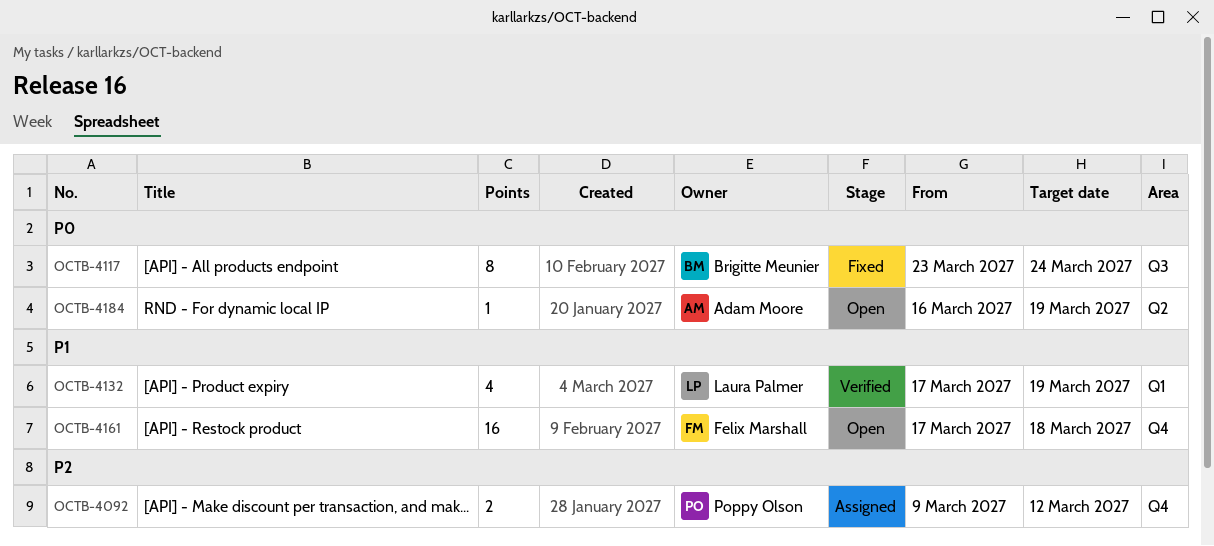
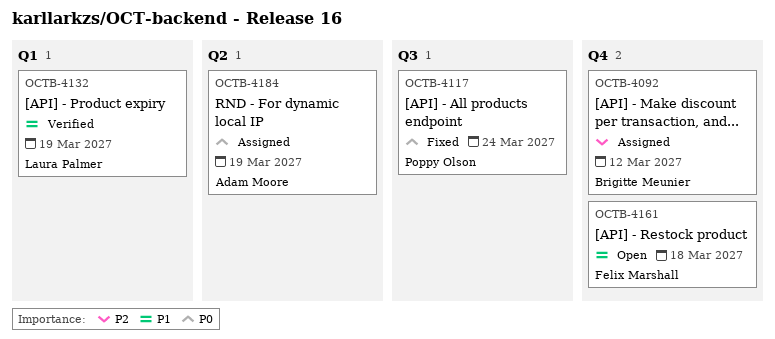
OCTB-4092, owner: Poppy Olson -> Brigitte Meunier
OCTB-4117, owner: Brigitte Meunier -> Poppy Olson
OCTB-4184, status: Open -> Assigned

